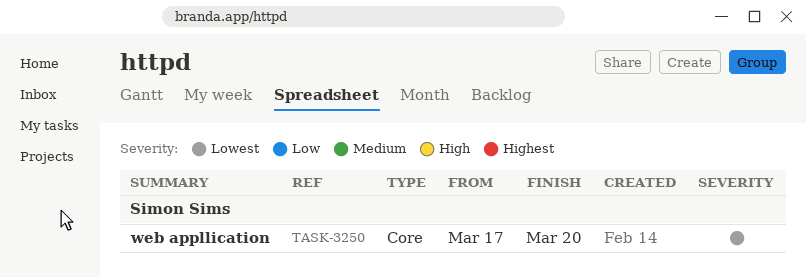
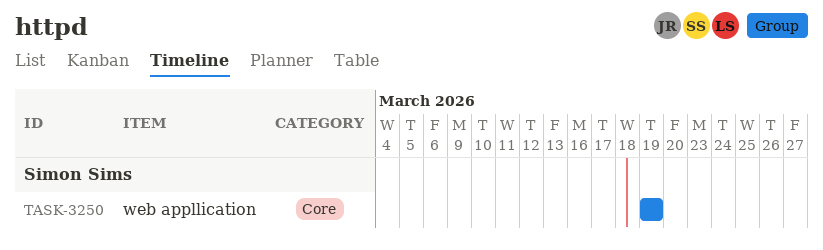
TASK-3250, start: Mar 17 -> Mar 19
TASK-3250, due: Mar 20 -> Mar 19

